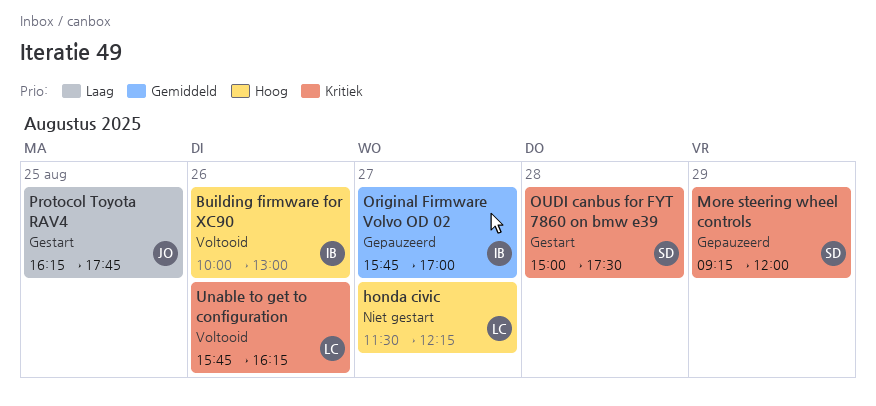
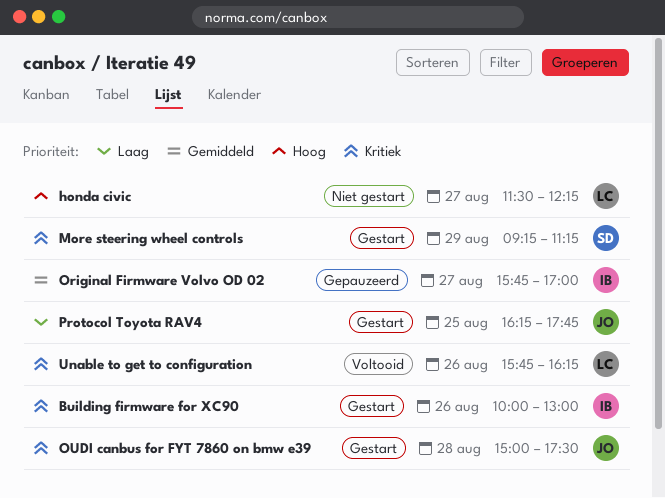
Building firmware for XC90, status: Voltooid -> Gestart
Building firmware for XC90, priority: Hoog -> Kritiek
More steering wheel controls, status: Gepauzeerd -> Gestart
More steering wheel controls, ends: 12:00 -> 11:15
OUDI canbus for FYT 7860 on bmw e39, owner: SD -> JO

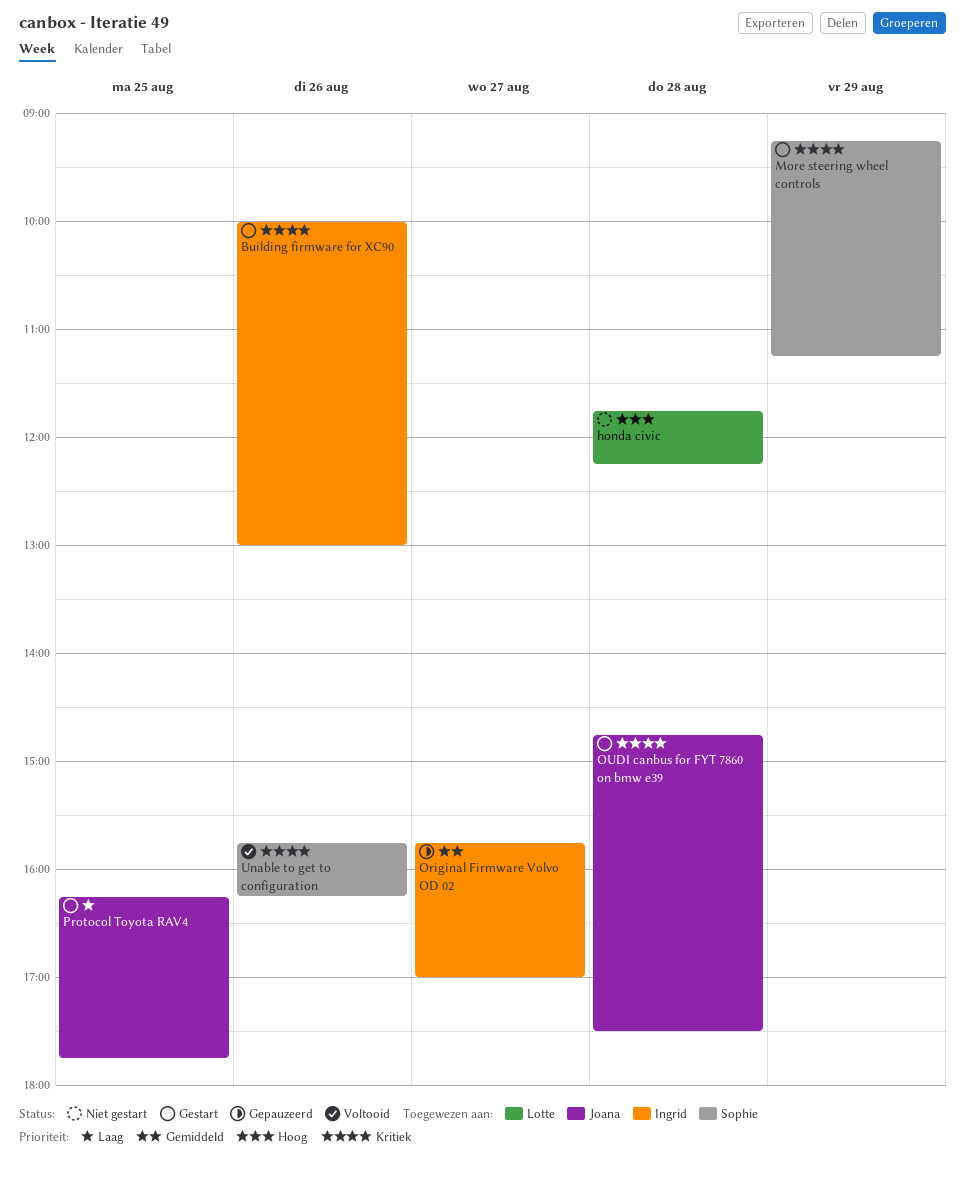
honda civic, day: Aug 27 -> Aug 28
honda civic, begins: 11:30 -> 11:45
OUDI canbus for FYT 7860 on bmw e39, begins: 15:00 -> 14:45
Unable to get to configuration, owner: Lotte -> Sophie

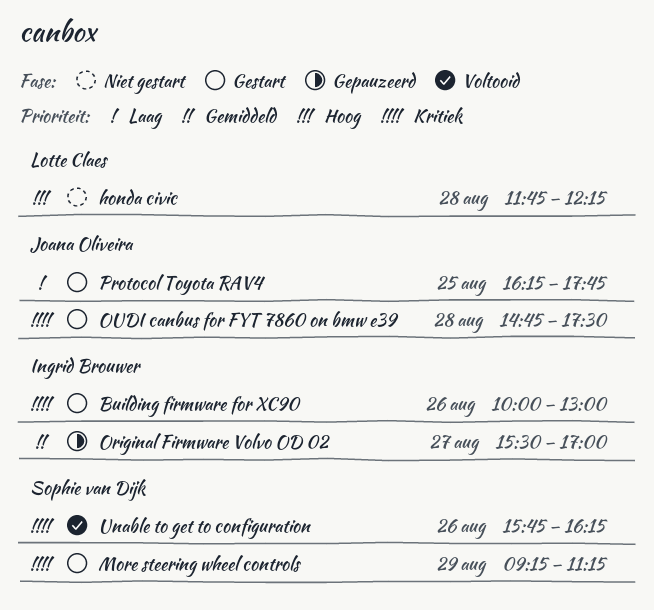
Original Firmware Volvo OD 02, begins: 15:45 -> 15:30

